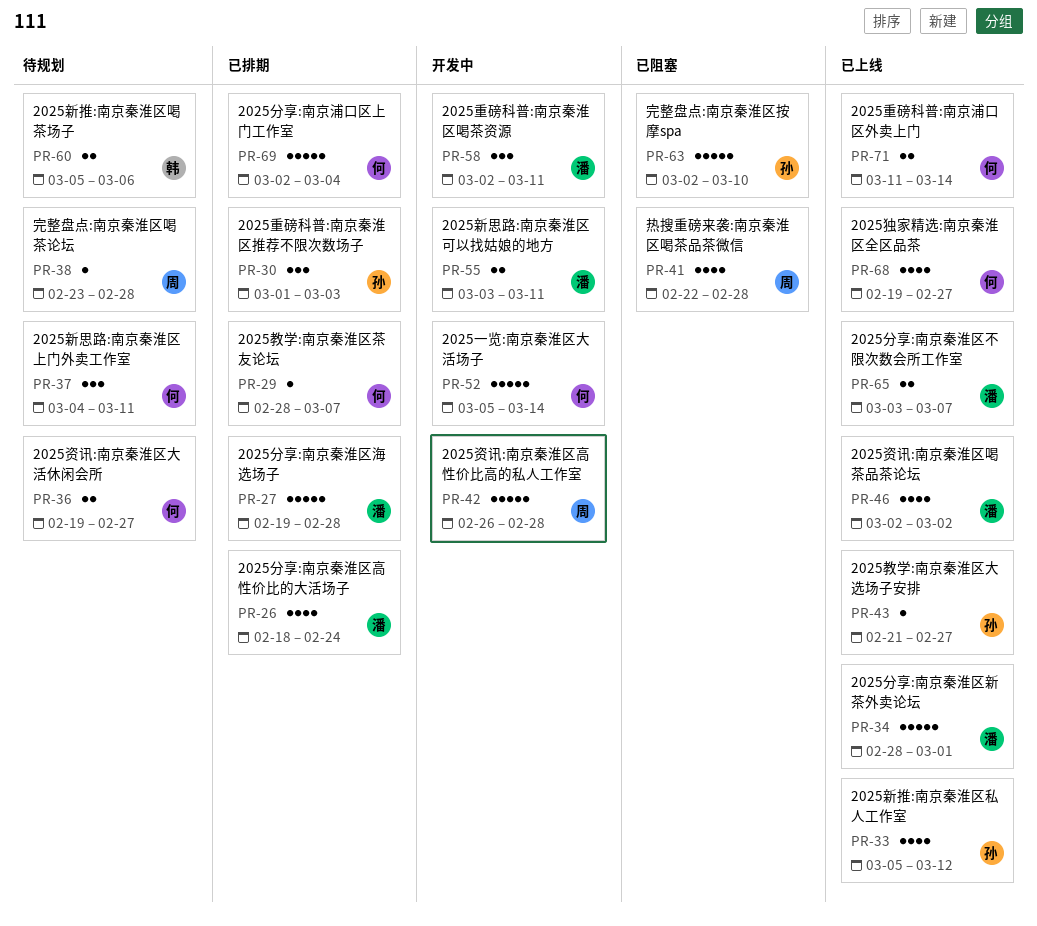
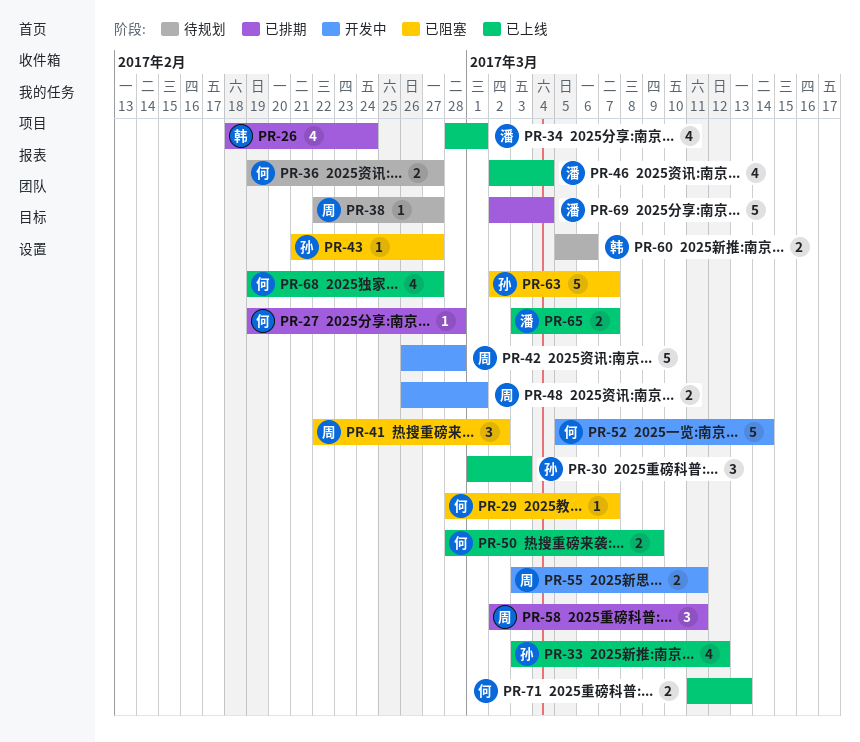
PR-26, owner: 潘 -> 韩
PR-27, owner: 潘 -> 何
PR-27, estimate: 5 -> 1
PR-29, status: 已排期 -> 已阻塞
PR-30, status: 已排期 -> 已上线
PR-33, start: Mar 5 -> Mar 3
PR-34, estimate: 5 -> 4
PR-37: present -> none
PR-38, start: Feb 23 -> Feb 22
PR-38, due: Feb 28 -> Feb 27
PR-41, estimate: 4 -> 3
PR-41, due: Feb 28 -> Mar 2
PR-43, status: 已上线 -> 已阻塞
PR-46, due: Mar 2 -> Mar 4
PR-48: none -> present
PR-50: none -> present
PR-55, owner: 潘 -> 周
PR-58, status: 开发中 -> 已排期
PR-58, owner: 潘 -> 周
PR-63, due: Mar 10 -> Mar 7
PR-69, owner: 何 -> 潘
PR-71, due: Mar 14 -> Mar 13

